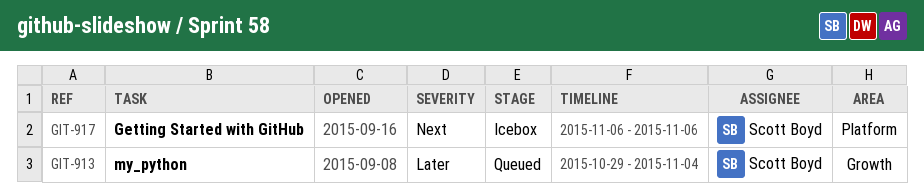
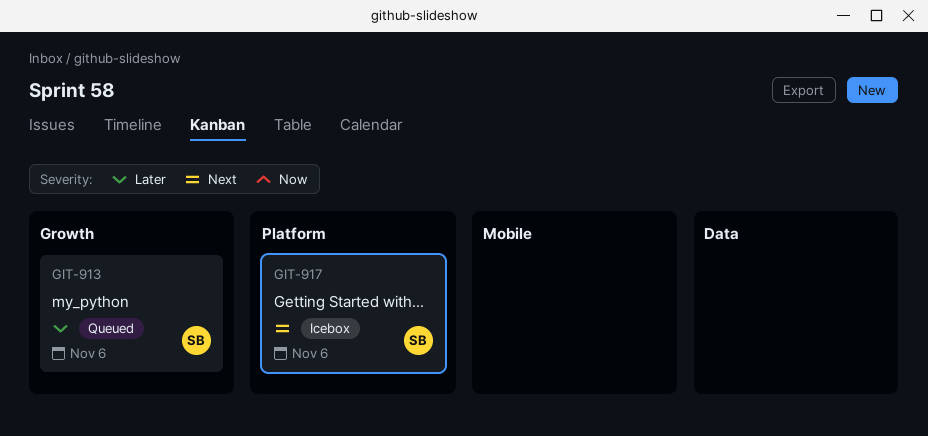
GIT-913, due: Nov 4 -> Nov 6

